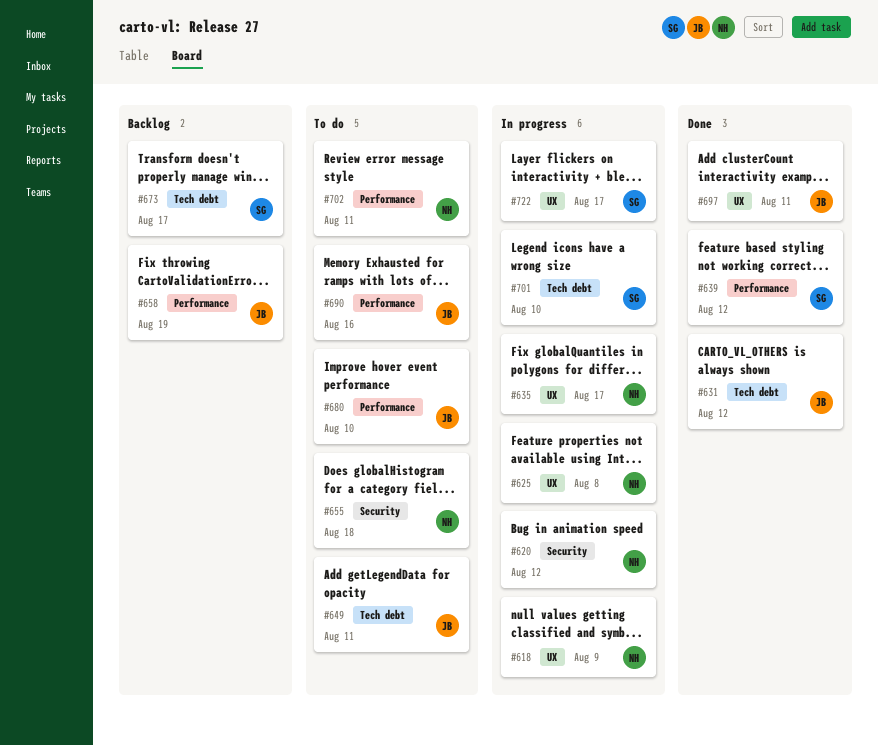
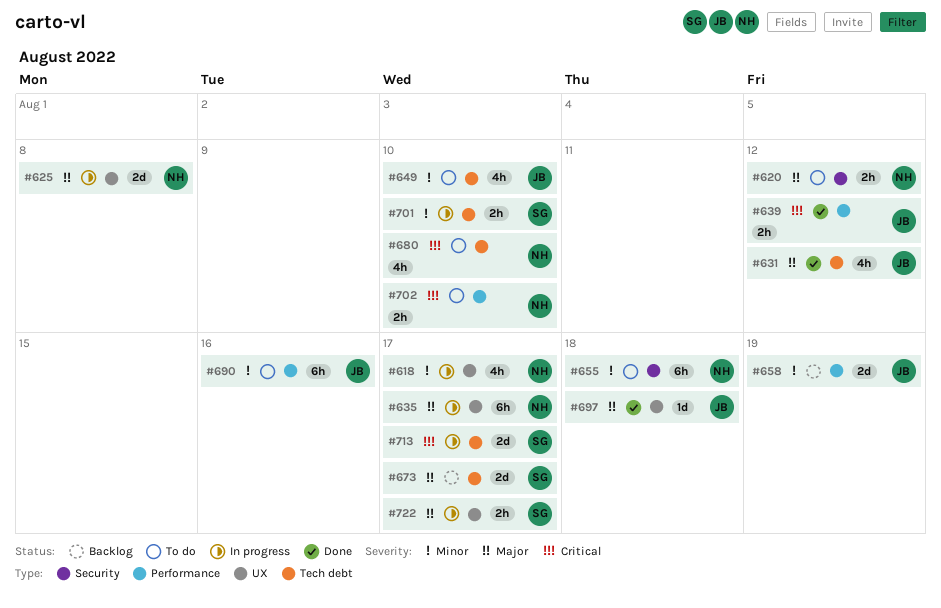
#618, due: Aug 9 -> Aug 17
#620, status: In progress -> To do
#639, owner: SG -> JB
#649, due: Aug 11 -> Aug 10
#680, owner: JB -> NH
#680, label: Performance -> Tech debt
#697, due: Aug 11 -> Aug 18
#702, due: Aug 11 -> Aug 10
#713: none -> present

